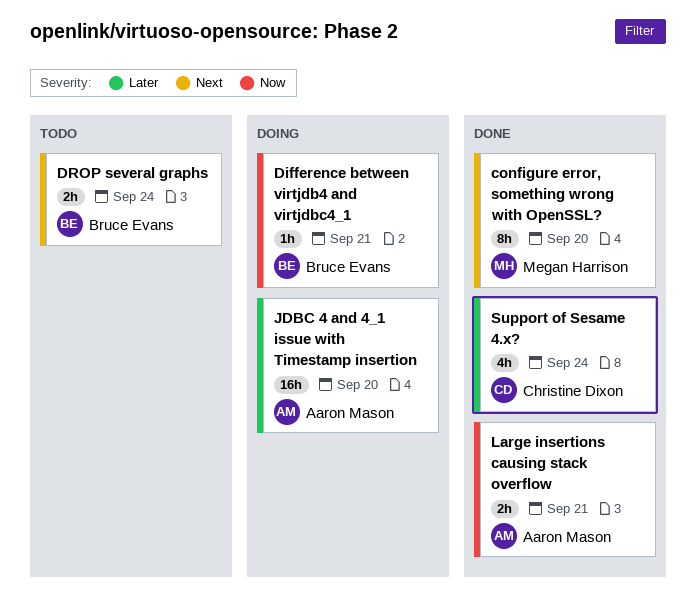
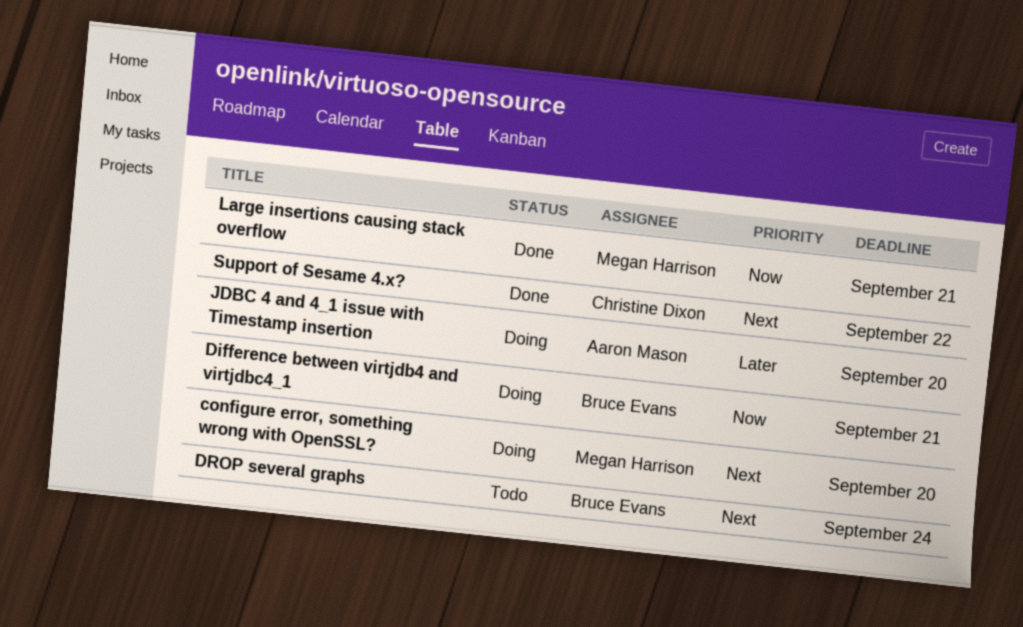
configure error, something wrong with OpenSSL?, status: Done -> Doing
Large insertions causing stack overflow, owner: Aaron Mason -> Megan Harrison
Support of Sesame 4.x?, priority: Later -> Next
Support of Sesame 4.x?, due: Sep 24 -> Sep 22

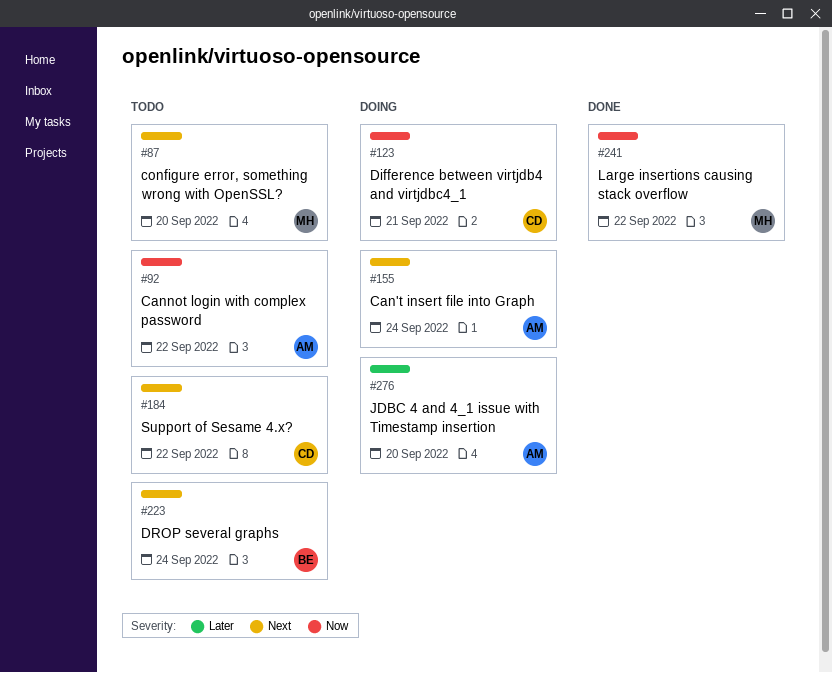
Can't insert file into Graph: none -> present
Cannot login with complex password: none -> present
configure error, something wrong with OpenSSL?, status: Doing -> Todo
Difference between virtjdb4 and virtjdbc4_1, owner: Bruce Evans -> Christine Dixon
Large insertions causing stack overflow, due: Sep 21 -> Sep 22
Support of Sesame 4.x?, status: Done -> Todo

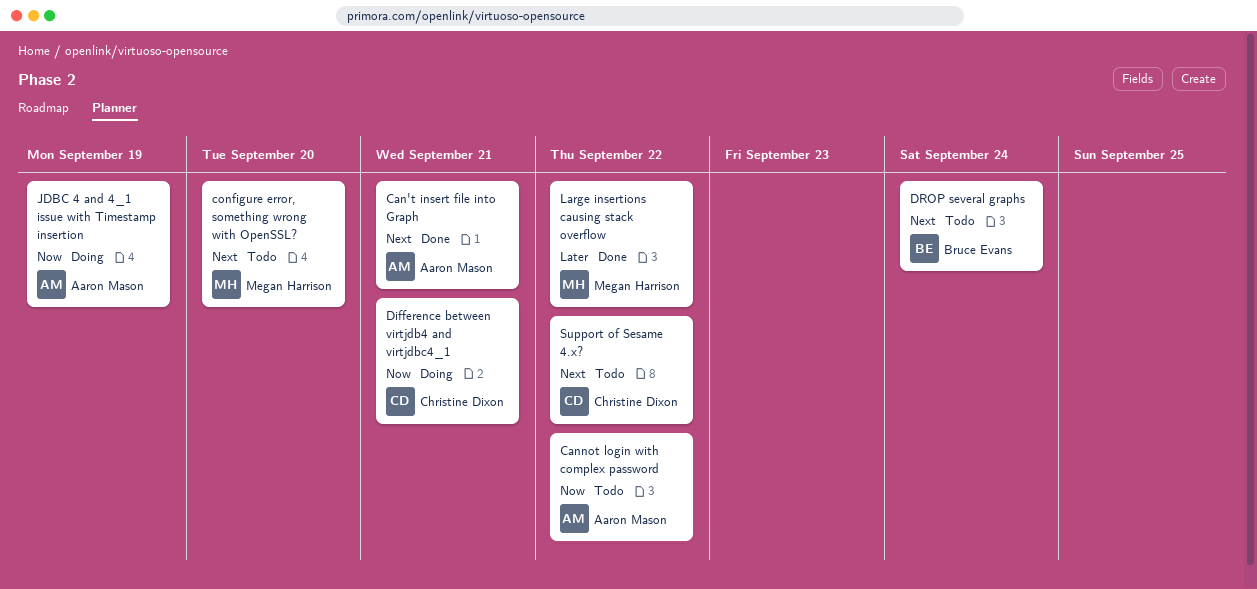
Can't insert file into Graph, status: Doing -> Done
Can't insert file into Graph, due: Sep 24 -> Sep 21
JDBC 4 and 4_1 issue with Timestamp insertion, priority: Later -> Now
JDBC 4 and 4_1 issue with Timestamp insertion, due: Sep 20 -> Sep 19
Large insertions causing stack overflow, priority: Now -> Later

